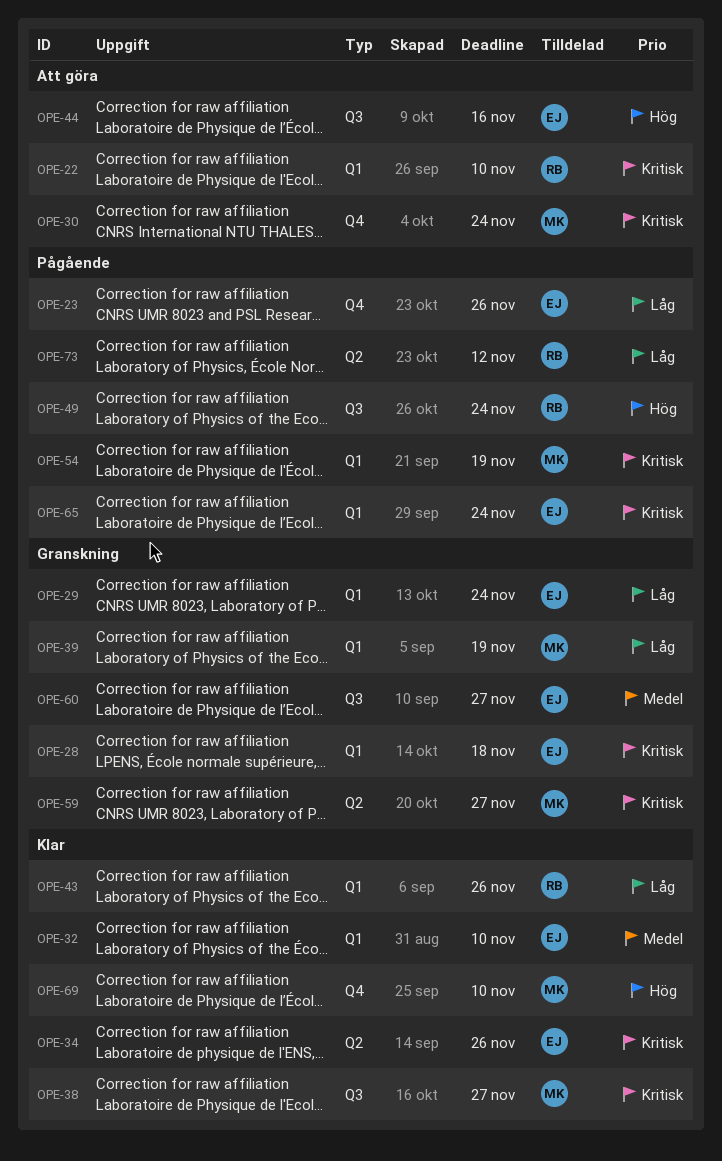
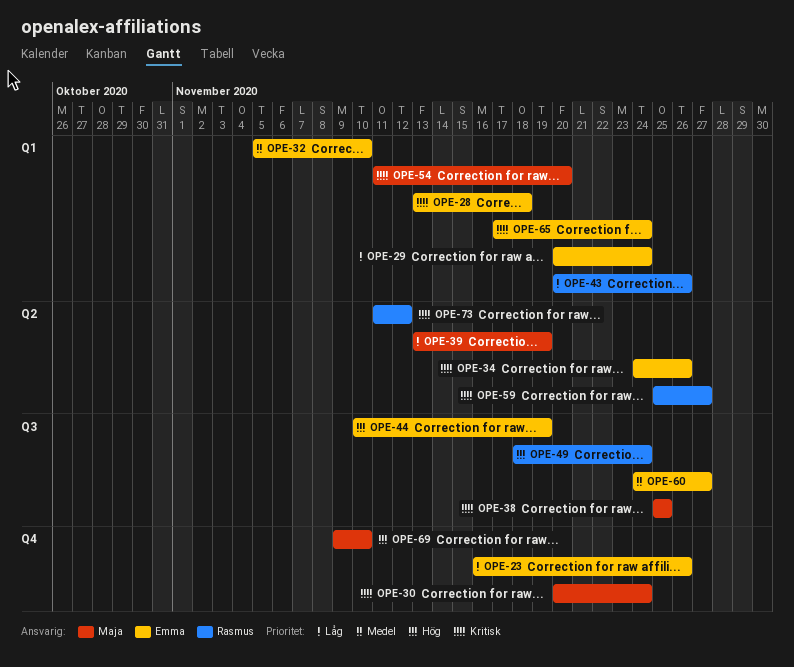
OPE-22: present -> none
OPE-38, due: Nov 27 -> Nov 25
OPE-39, label: Q1 -> Q2
OPE-44, due: Nov 16 -> Nov 19
OPE-54, due: Nov 19 -> Nov 20
OPE-59, owner: Maja -> Rasmus
OPE-73, priority: Låg -> Kritisk

